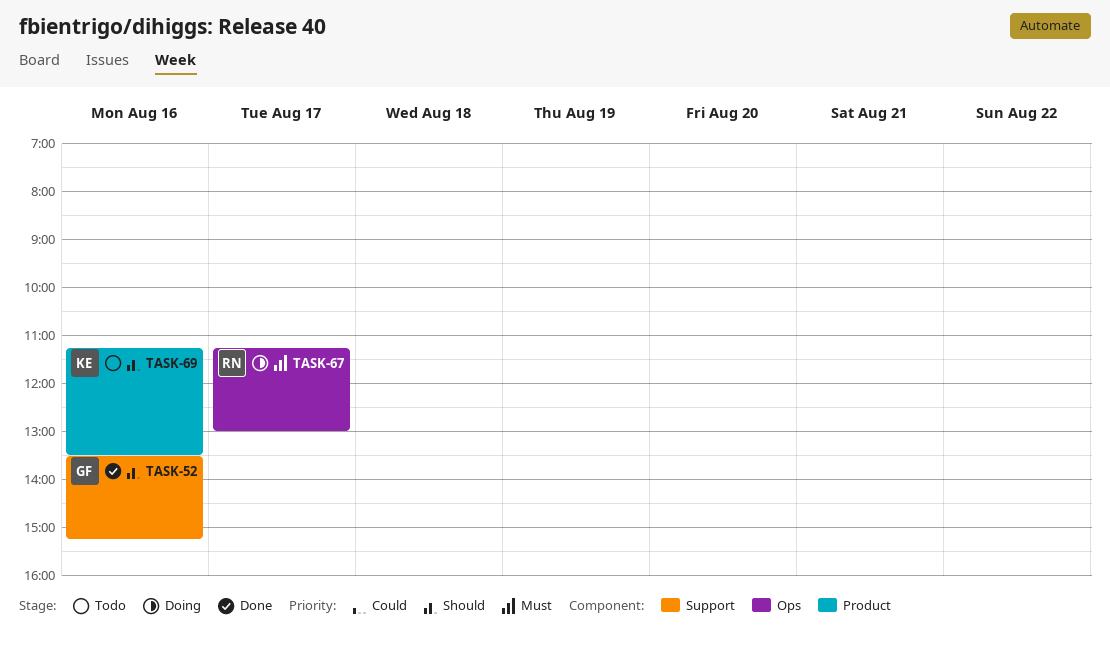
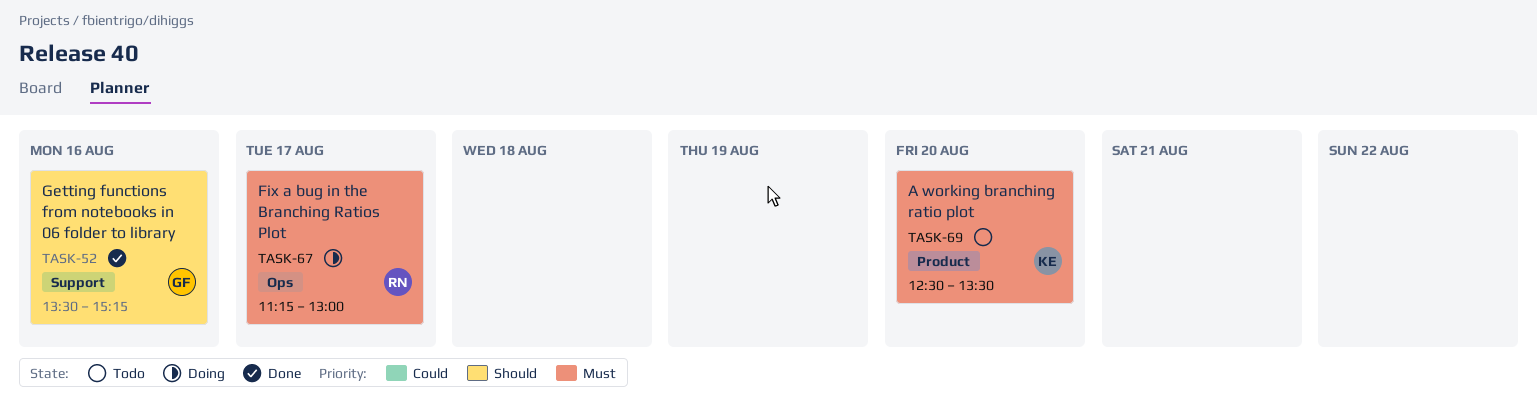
TASK-69, priority: Should -> Must
TASK-69, day: Aug 16 -> Aug 20
TASK-69, begins: 11:15 -> 12:30

